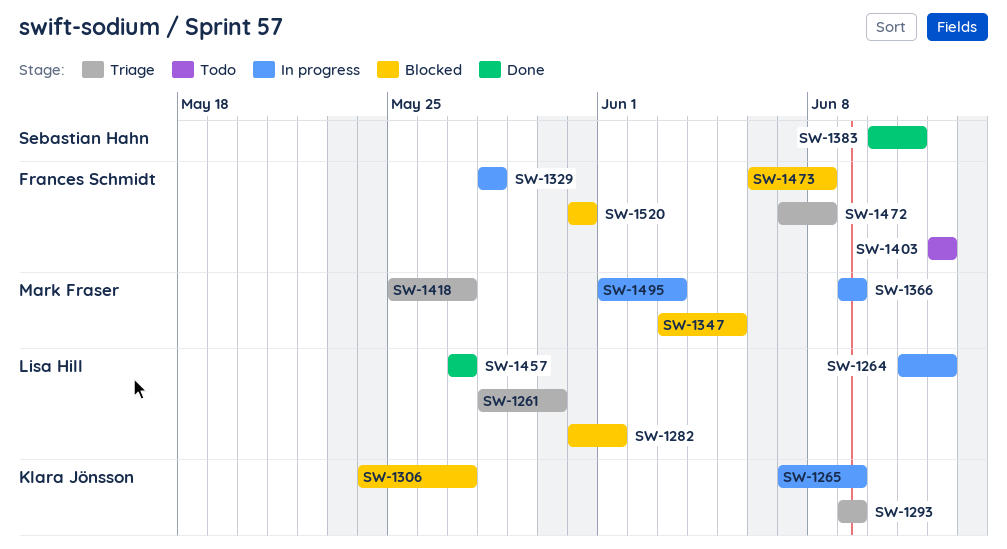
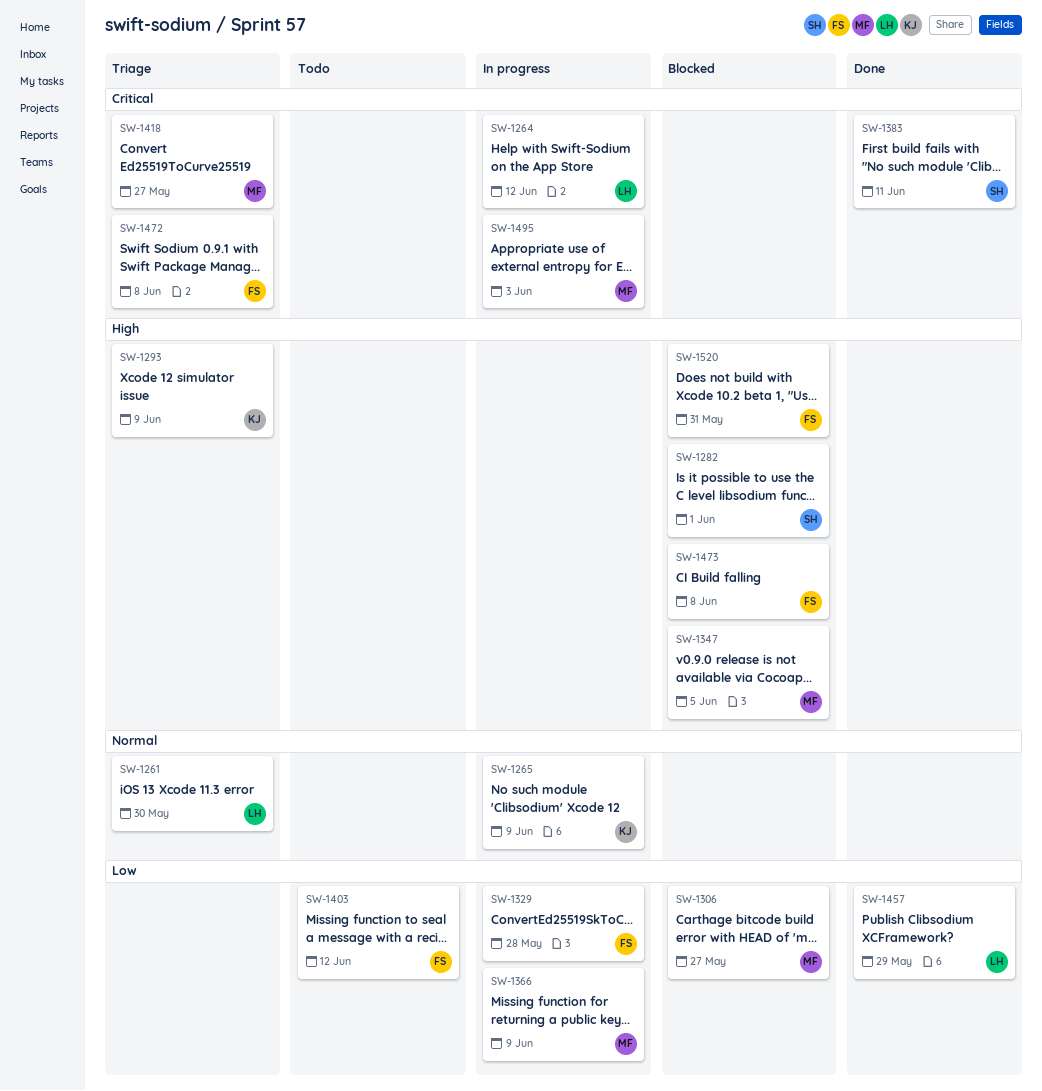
SW-1282, owner: Lisa Hill -> Sebastian Hahn
SW-1306, owner: Klara Jönsson -> Mark Fraser
SW-1457, due: May 27 -> May 29

